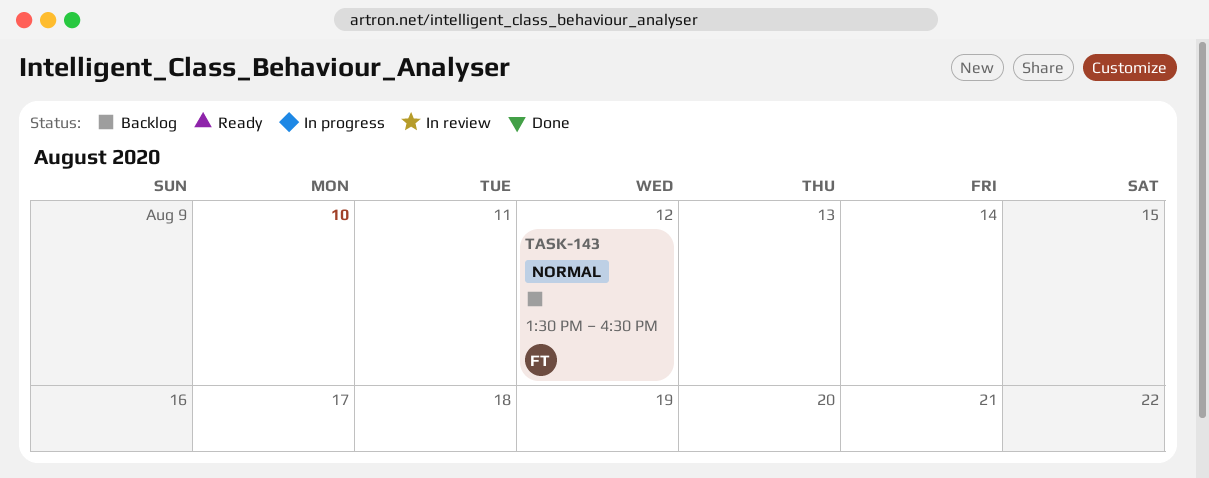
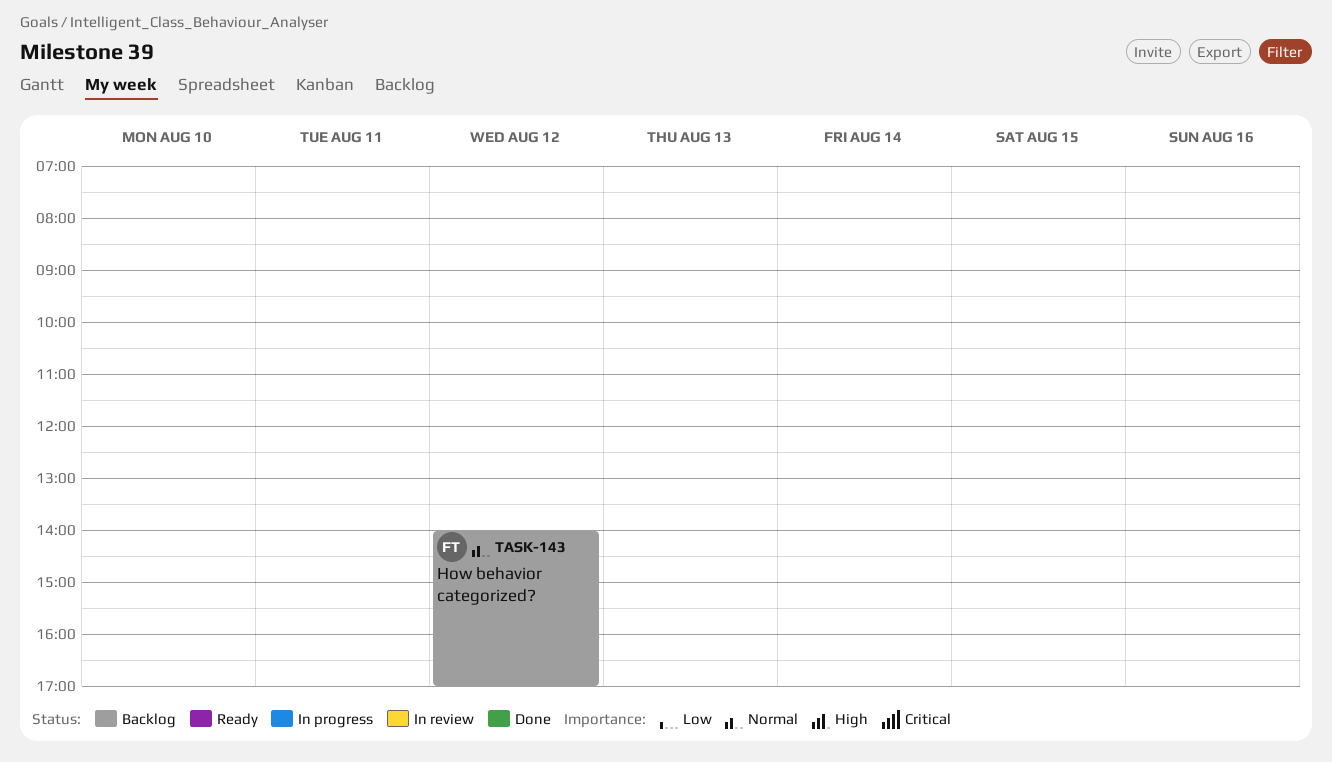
TASK-143, begins: 13:30 -> 14:00
TASK-143, ends: 16:30 -> 17:00

